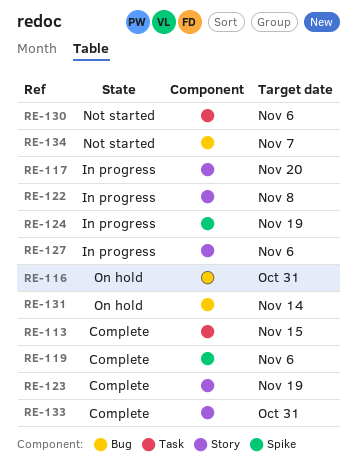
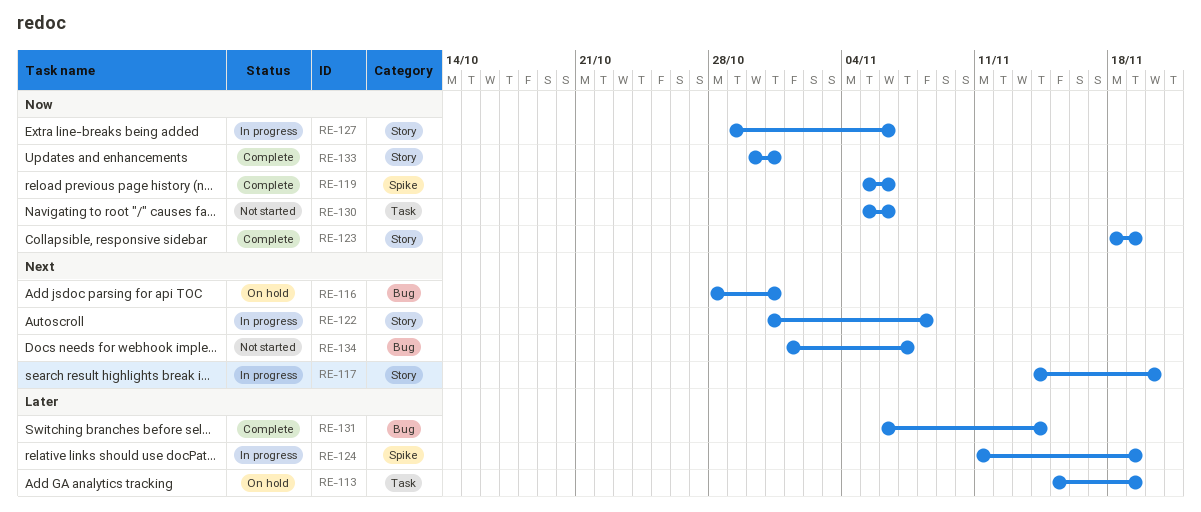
RE-113, status: Complete -> On hold
RE-113, due: Nov 15 -> Nov 19
RE-131, status: On hold -> Complete

